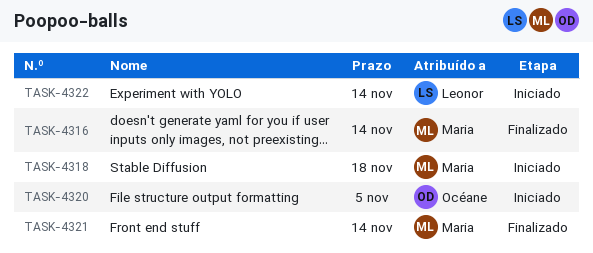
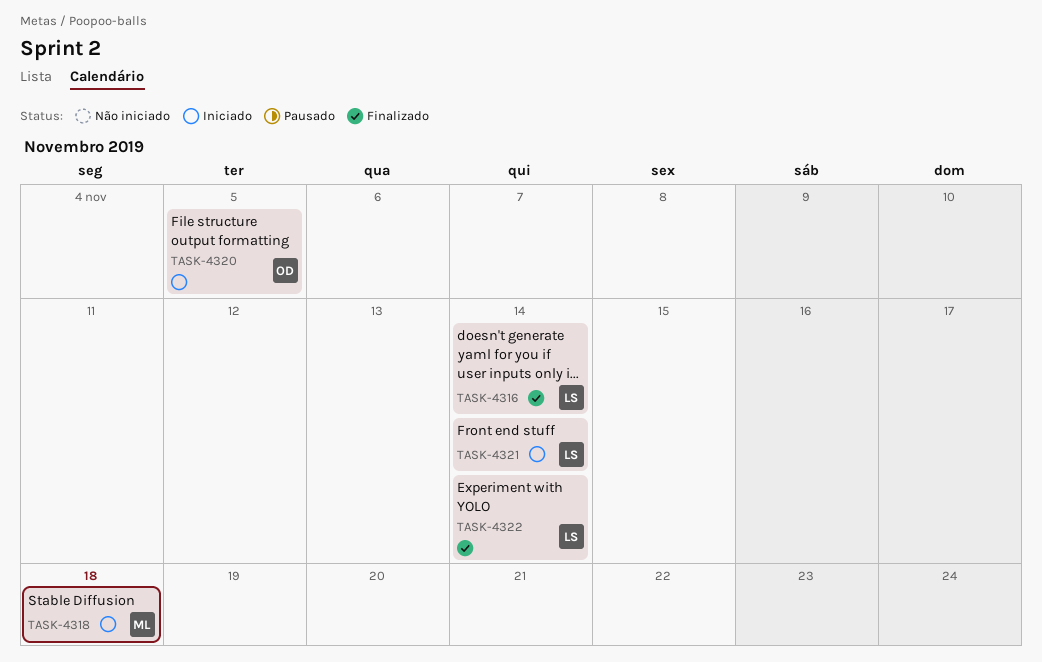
TASK-4316, owner: Maria -> Leonor
TASK-4321, status: Finalizado -> Iniciado
TASK-4321, owner: Maria -> Leonor
TASK-4322, status: Iniciado -> Finalizado

